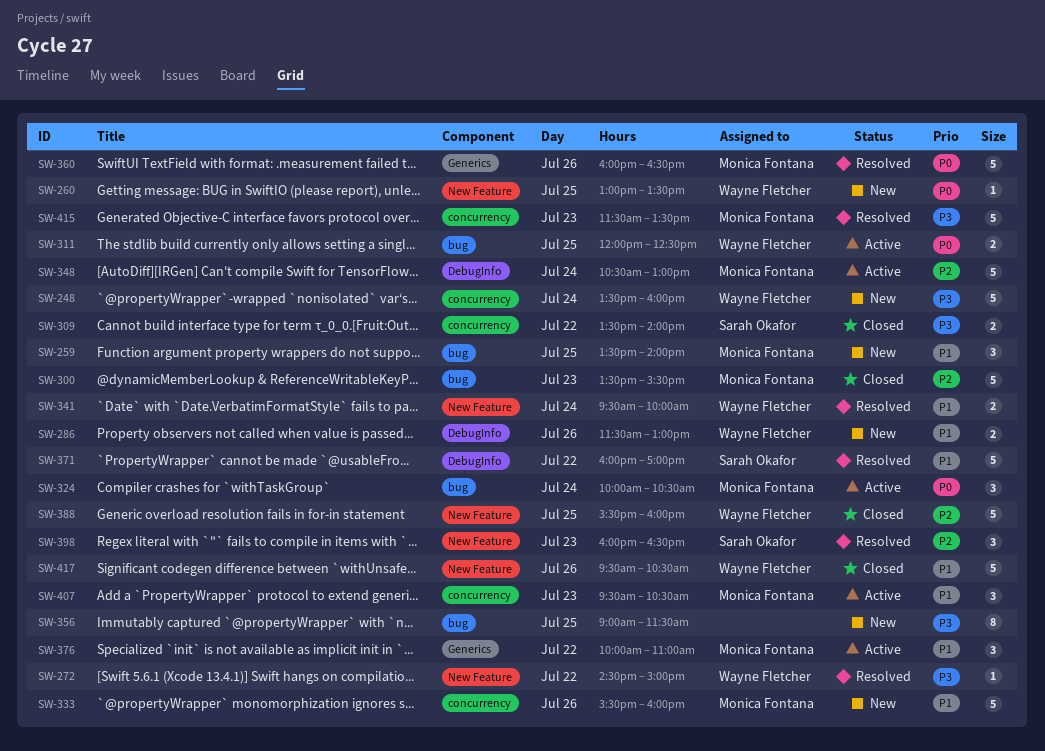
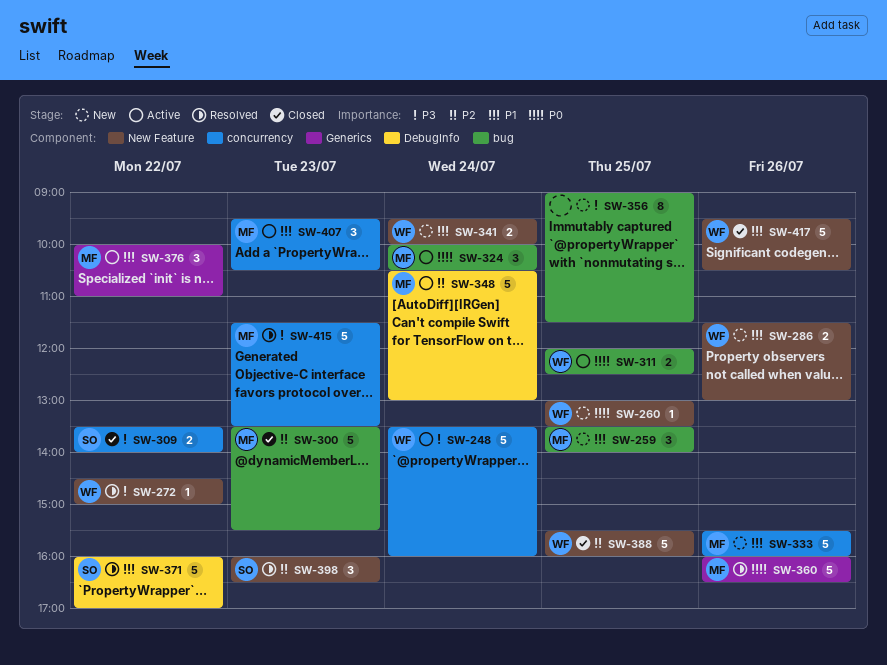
SW-248, status: New -> Active
SW-286, label: DebugInfo -> New Feature
SW-341, status: Resolved -> New

